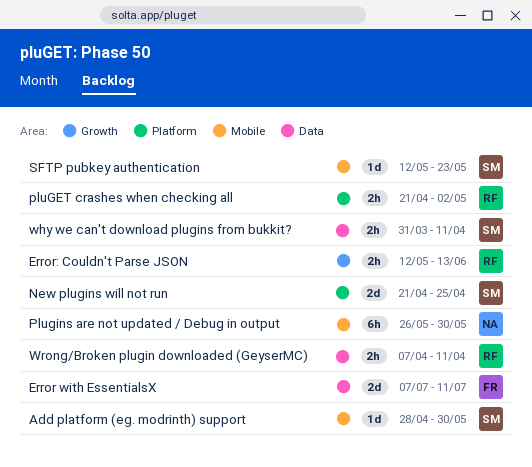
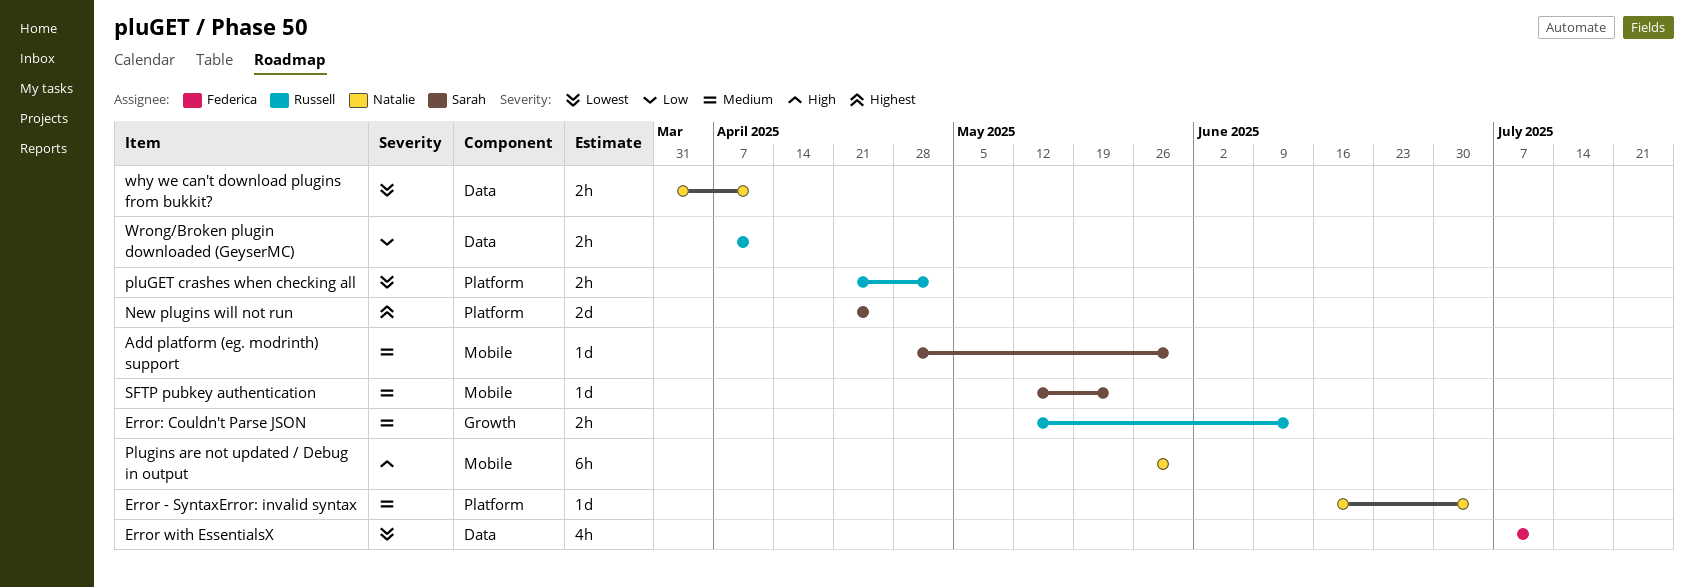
Error - SyntaxError: invalid syntax: none -> present
Error with EssentialsX, estimate: 2d -> 4h
why we can't download plugins from bukkit?, owner: Sarah -> Natalie

